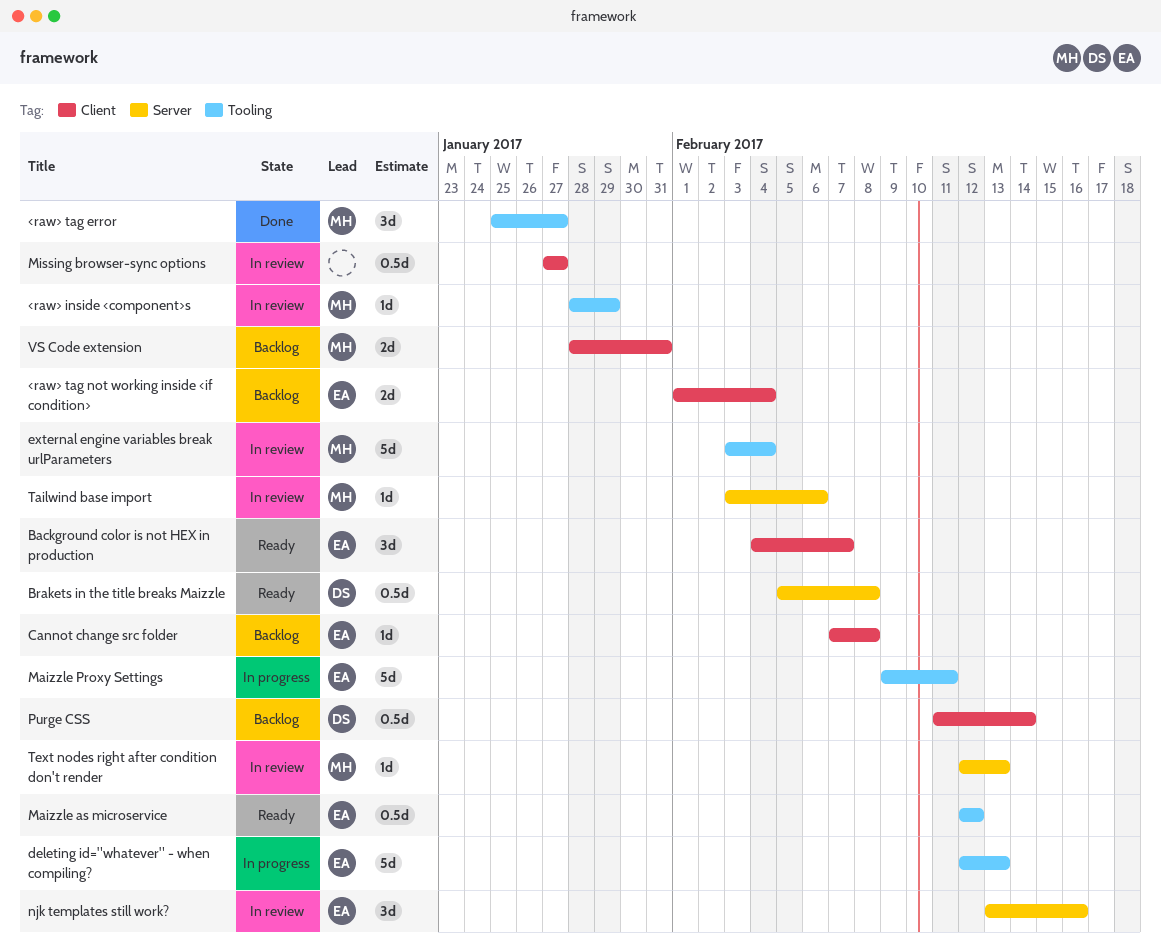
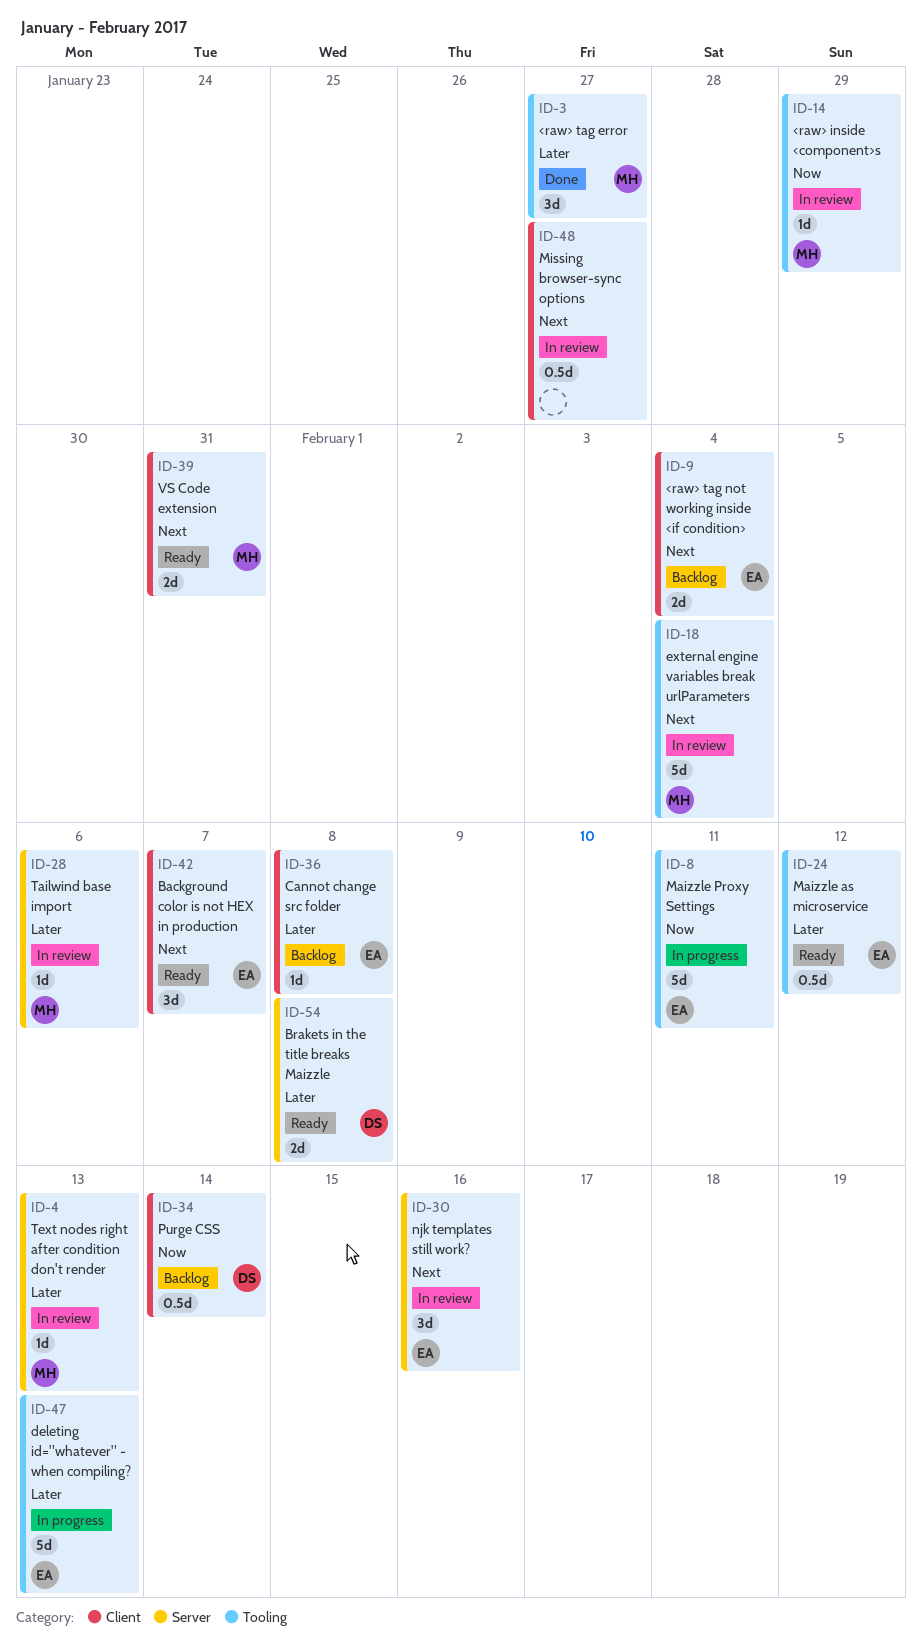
Brakets in the title breaks Maizzle, estimate: 0.5d -> 2d
VS Code extension, status: Backlog -> Ready

